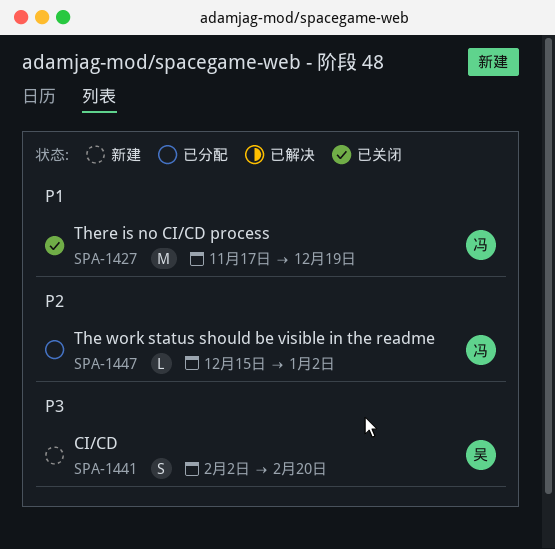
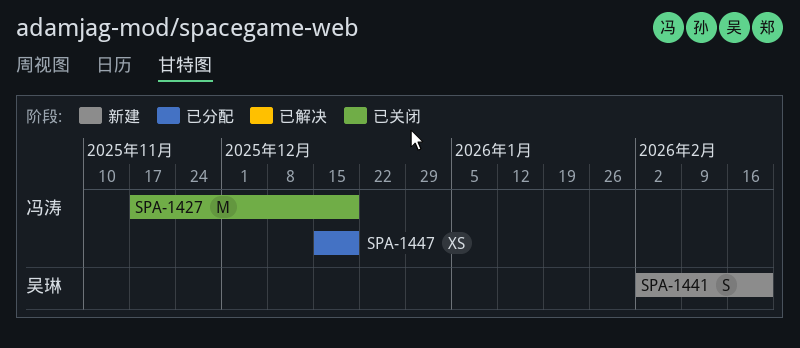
SPA-1447, estimate: L -> XS
SPA-1447, due: Jan 2 -> Dec 19

